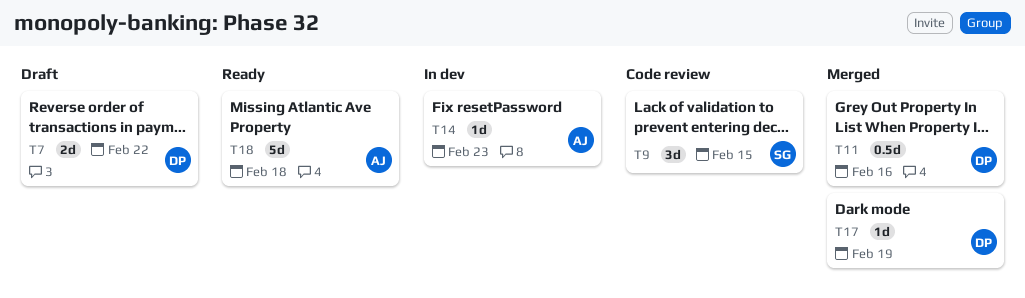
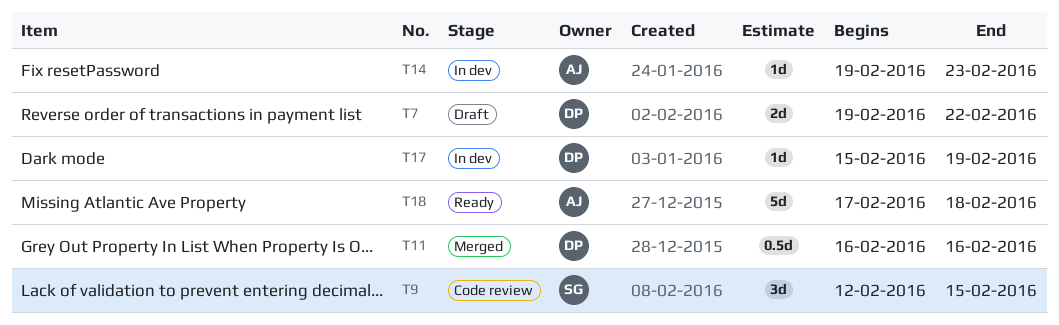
T17, status: Merged -> In dev

